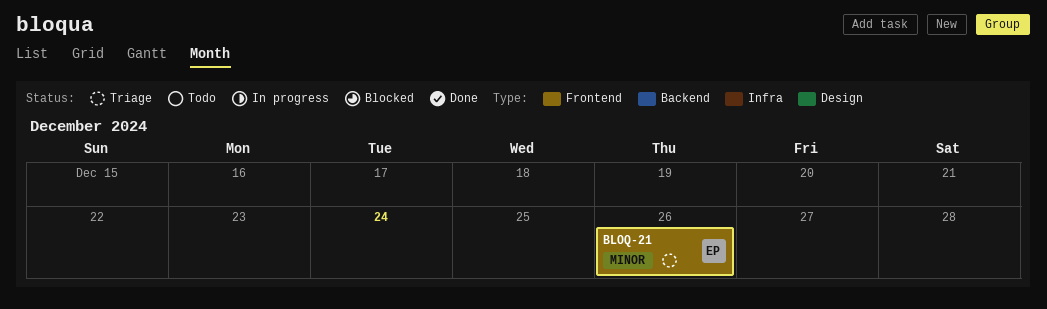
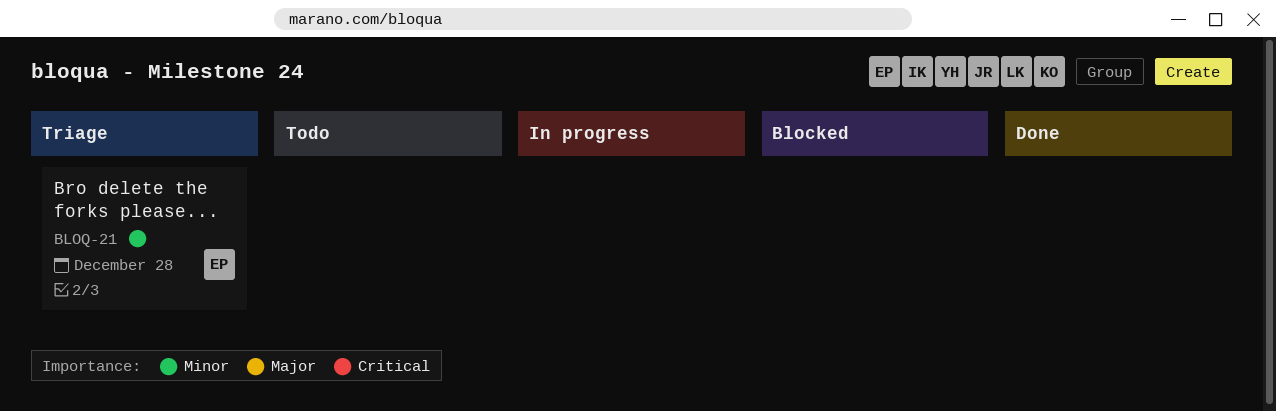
BLOQ-21, due: Dec 26 -> Dec 28

